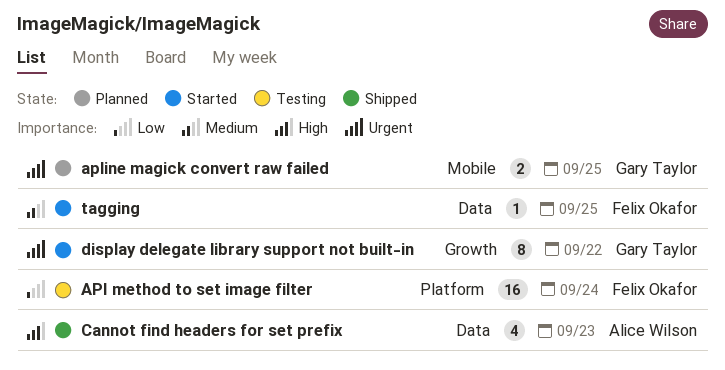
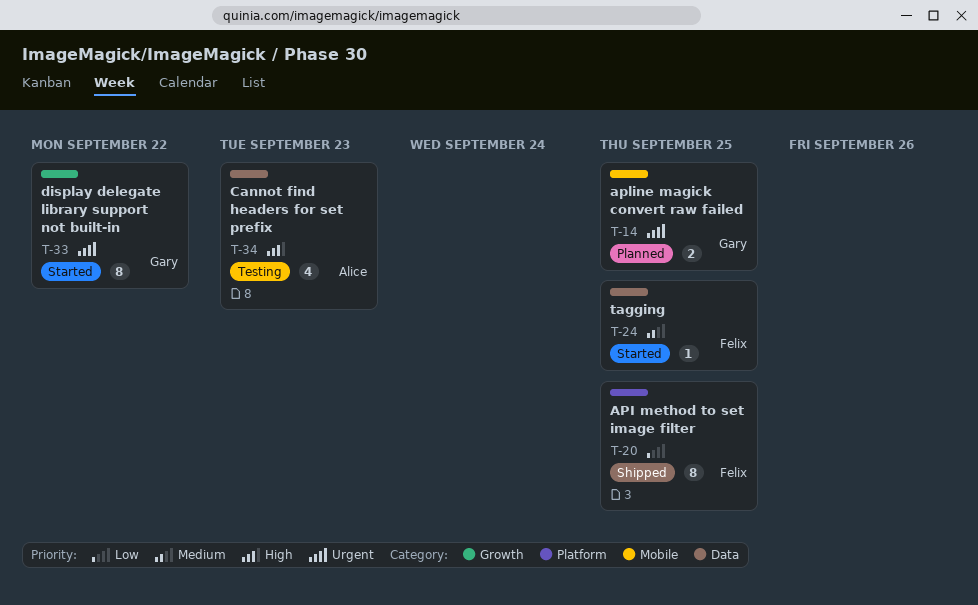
API method to set image filter, status: Testing -> Shipped
API method to set image filter, estimate: 16 -> 8
API method to set image filter, due: Sep 24 -> Sep 25
Cannot find headers for set prefix, status: Shipped -> Testing

